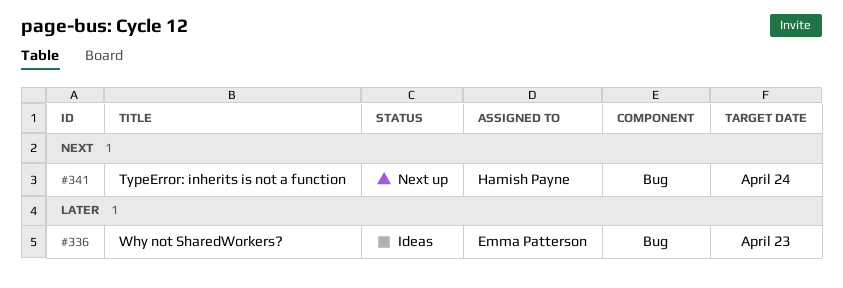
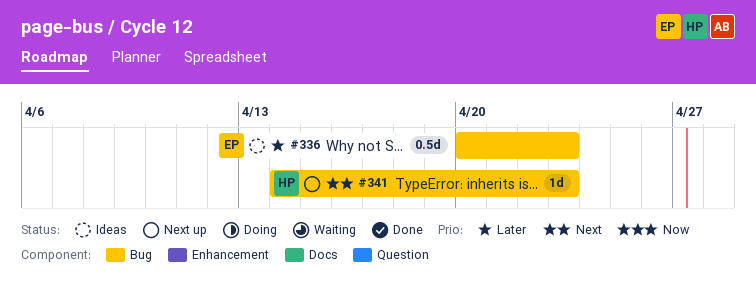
#341, due: Apr 24 -> Apr 23

